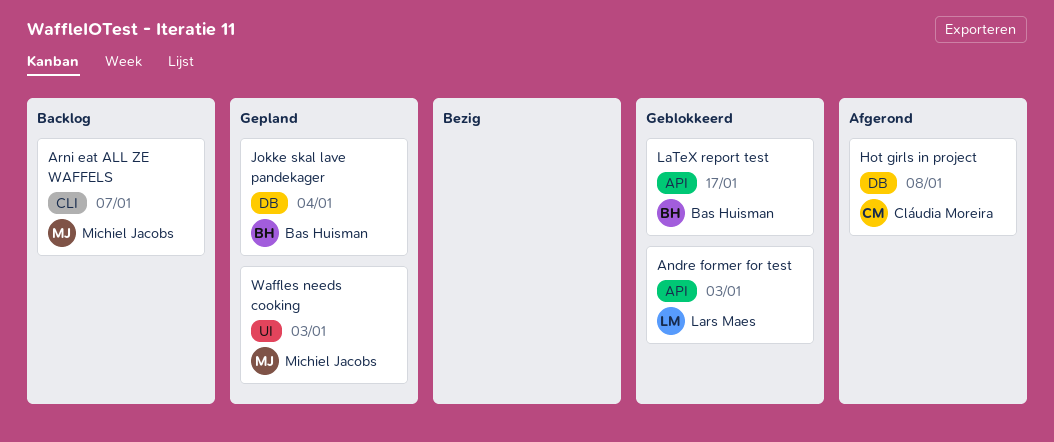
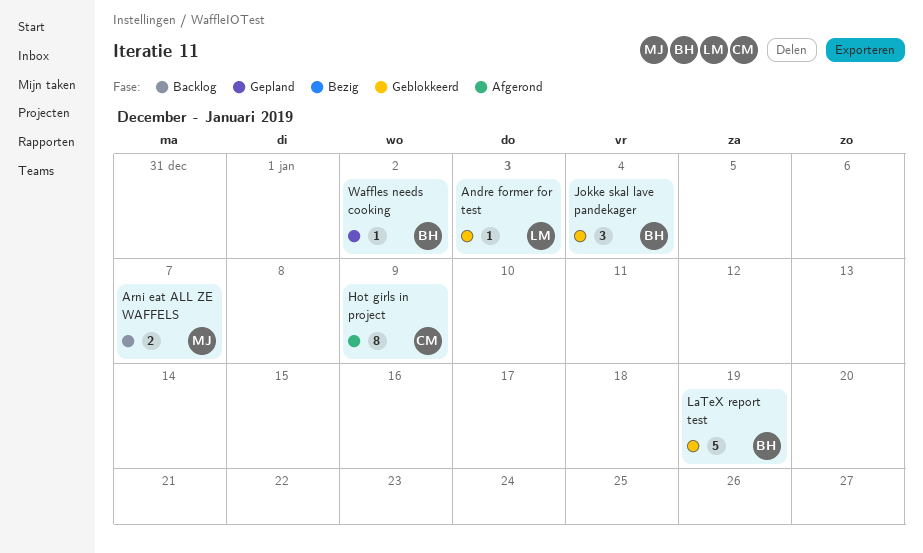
Hot girls in project, due: Jan 8 -> Jan 9
Jokke skal lave pandekager, status: Gepland -> Geblokkeerd
LaTeX report test, due: Jan 17 -> Jan 19
Waffles needs cooking, owner: Michiel Jacobs -> Bas Huisman
Waffles needs cooking, due: Jan 3 -> Jan 2

